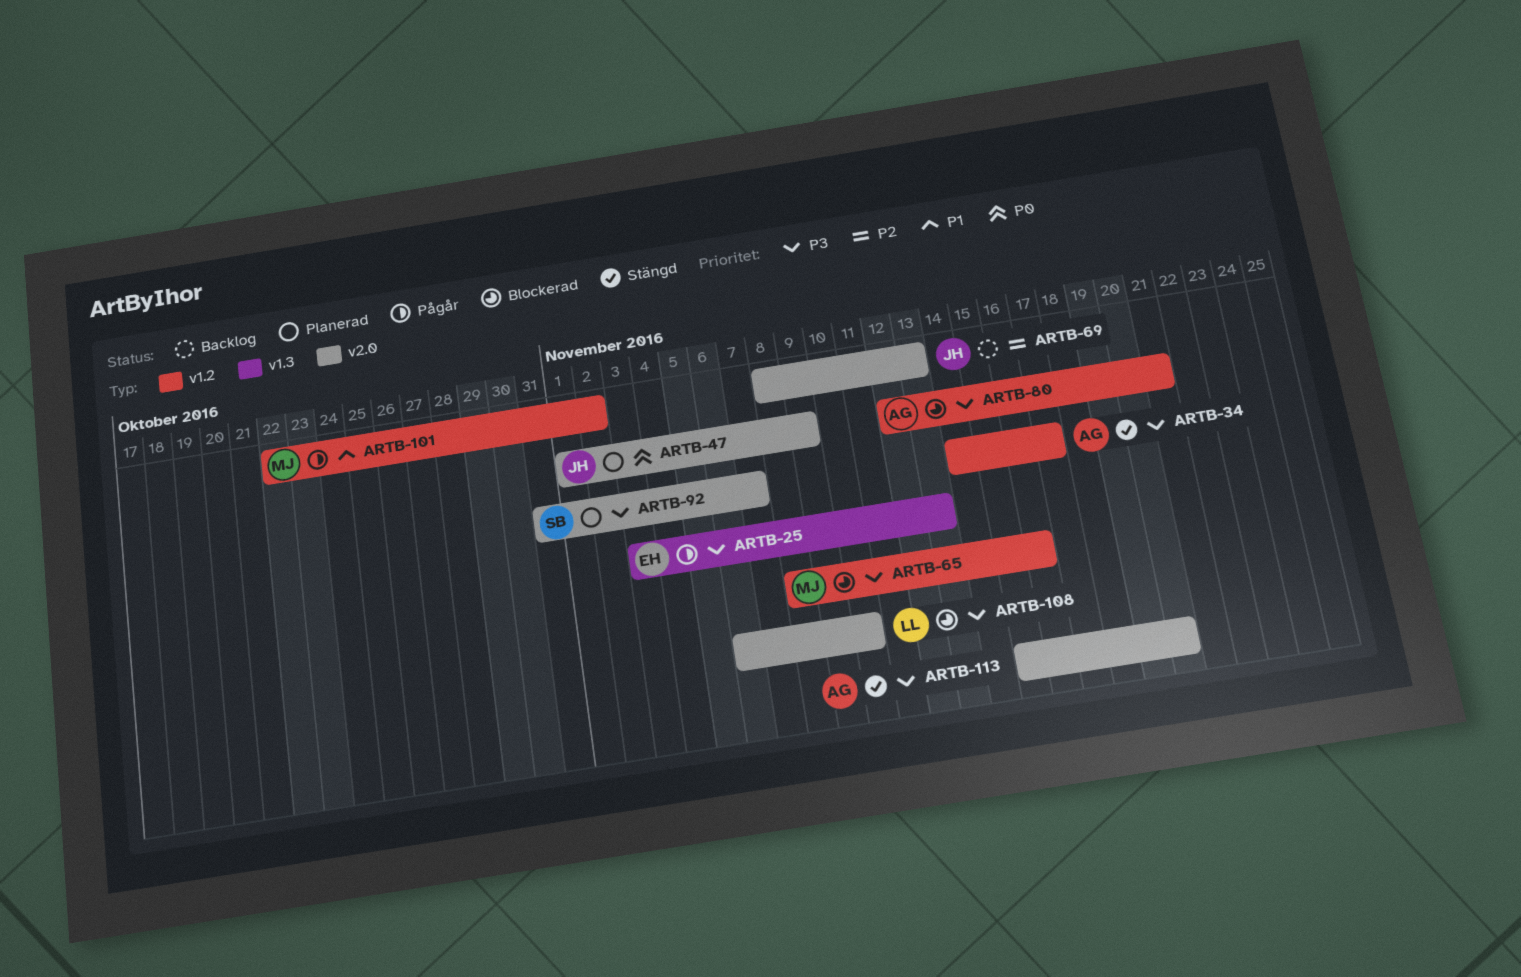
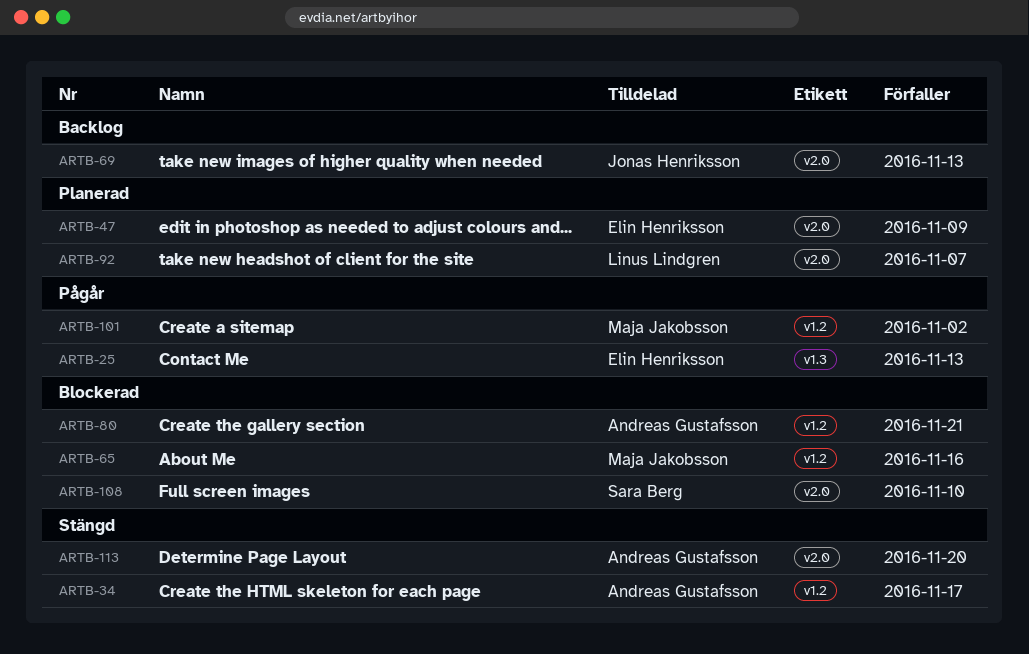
ARTB-47, owner: Jonas Henriksson -> Elin Henriksson
ARTB-92, owner: Sara Berg -> Linus Lindgren
ARTB-108, owner: Linus Lindgren -> Sara Berg

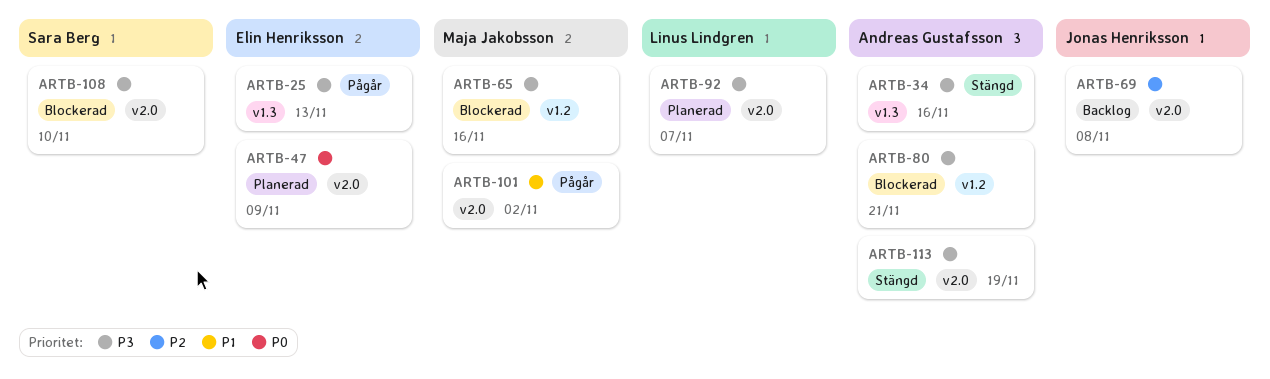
ARTB-34, label: v1.2 -> v1.3
ARTB-34, due: Nov 17 -> Nov 16
ARTB-69, due: Nov 13 -> Nov 8
ARTB-101, label: v1.2 -> v2.0
ARTB-113, due: Nov 20 -> Nov 19

